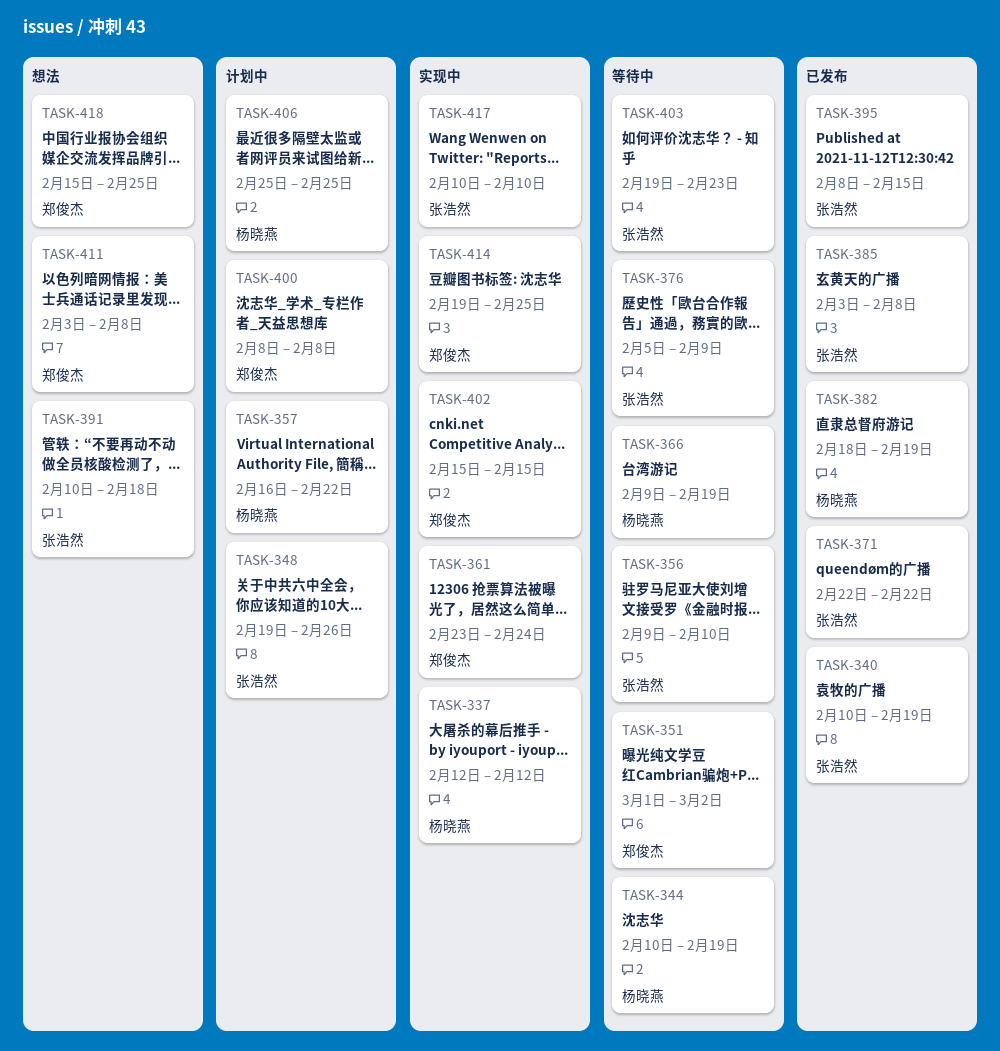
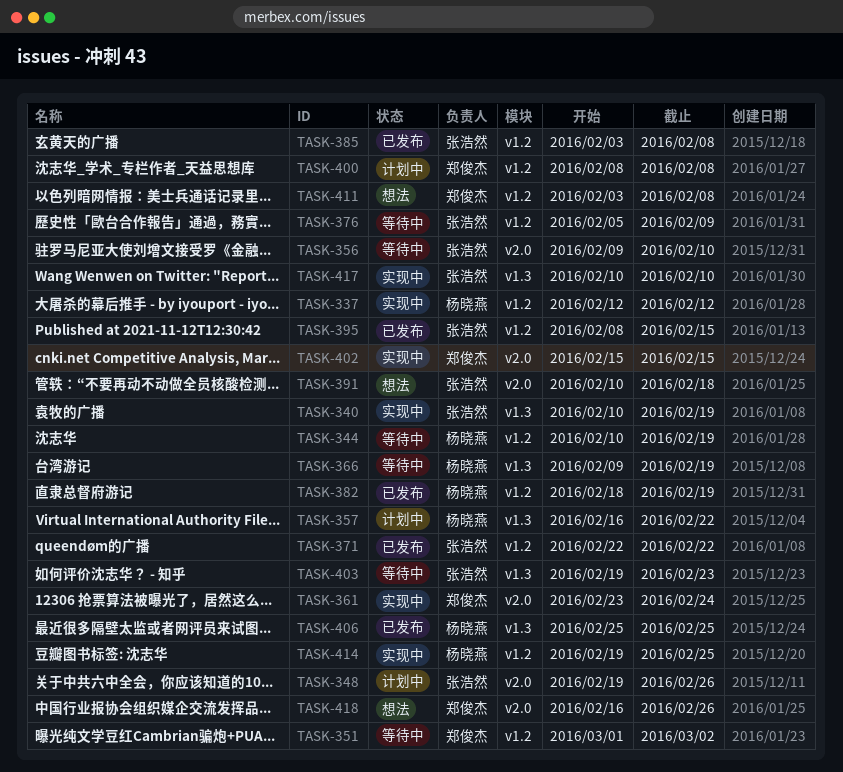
TASK-340, status: 已发布 -> 实现中
TASK-406, status: 计划中 -> 已发布
TASK-414, owner: 郑俊杰 -> 杨晓燕
TASK-418, start: Feb 15 -> Feb 16
TASK-418, due: Feb 25 -> Feb 26

